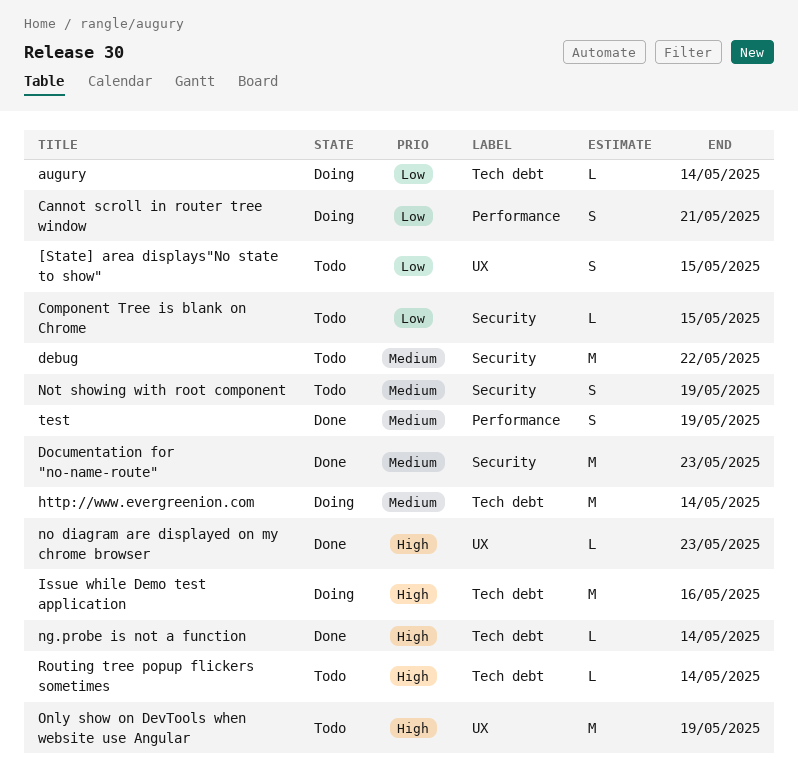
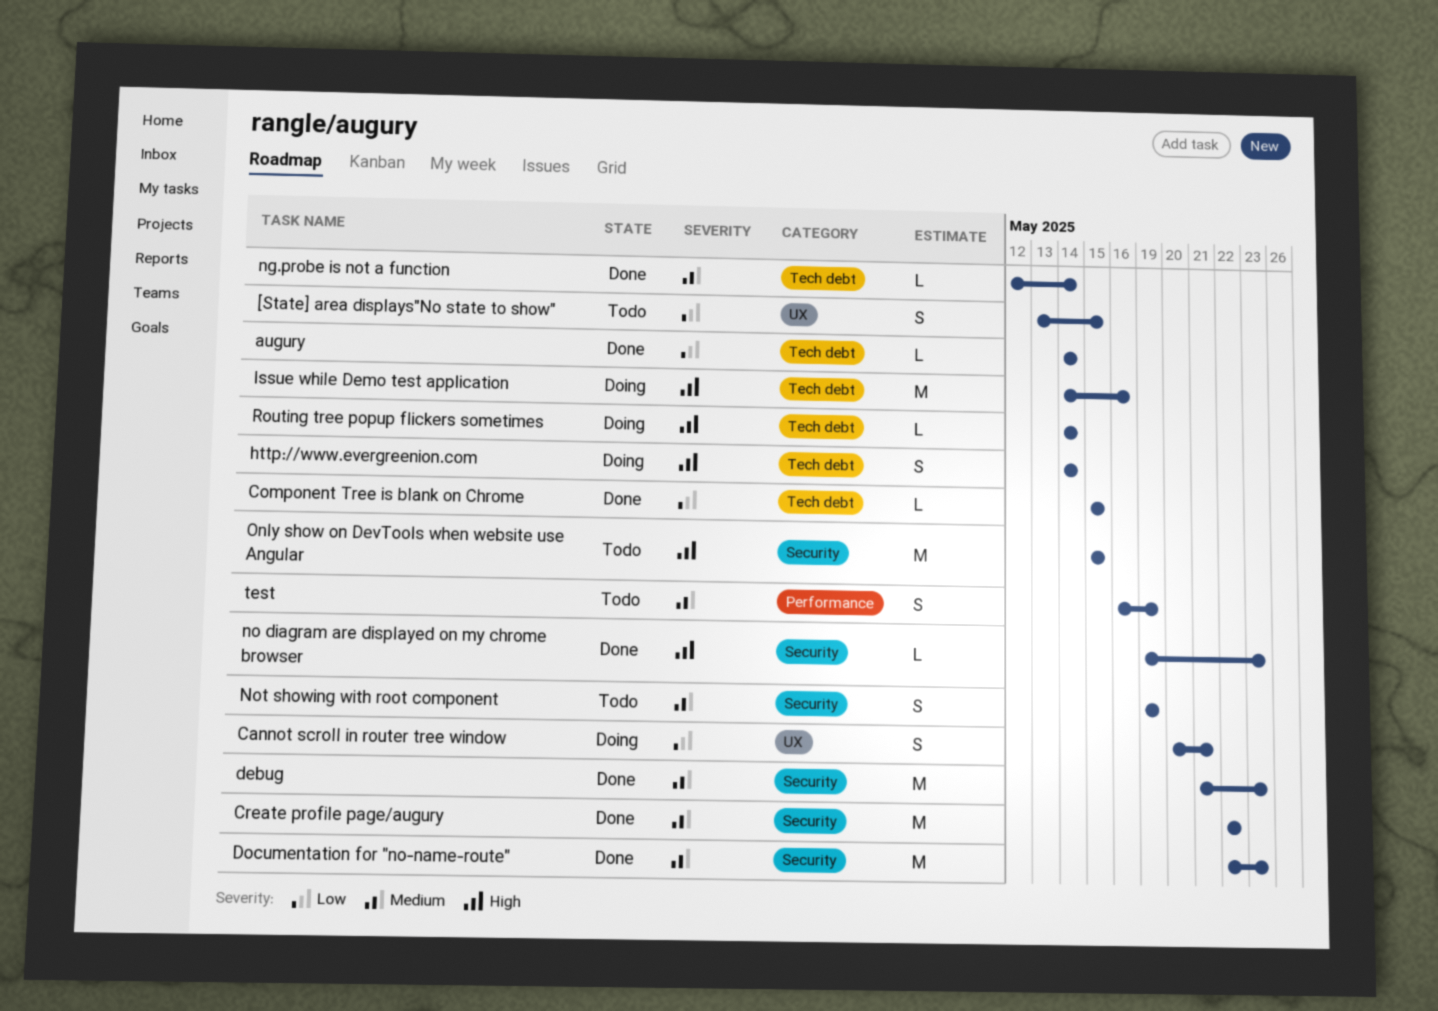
augury, status: Doing -> Done
Cannot scroll in router tree window, label: Performance -> UX
Component Tree is blank on Chrome, status: Todo -> Done
Component Tree is blank on Chrome, label: Security -> Tech debt
Create profile page/augury: none -> present
debug, status: Todo -> Done
debug, due: May 22 -> May 23
http://www.evergreenion.com, priority: Medium -> High
http://www.evergreenion.com, estimate: M -> S
ng.probe is not a function, priority: High -> Medium
no diagram are displayed on my chrome browser, label: UX -> Security
Only show on DevTools when website use Angular, label: UX -> Security
Only show on DevTools when website use Angular, due: May 19 -> May 15
Routing tree popup flickers sometimes, status: Todo -> Doing
test, status: Done -> Todo

